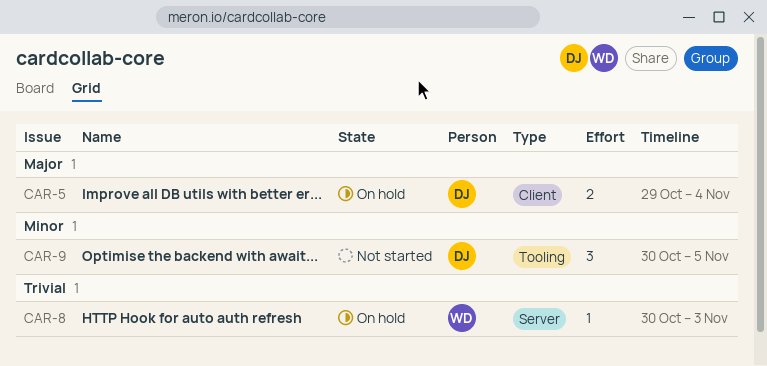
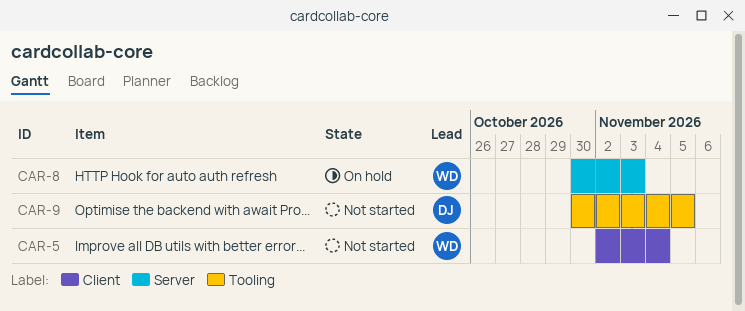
CAR-5, status: On hold -> Not started
CAR-5, owner: DJ -> WD
CAR-5, start: Oct 29 -> Nov 2

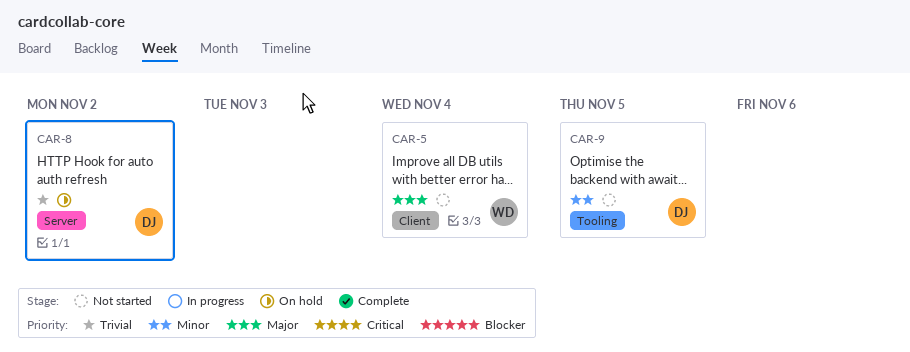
CAR-8, owner: WD -> DJ
CAR-8, due: Nov 3 -> Nov 2

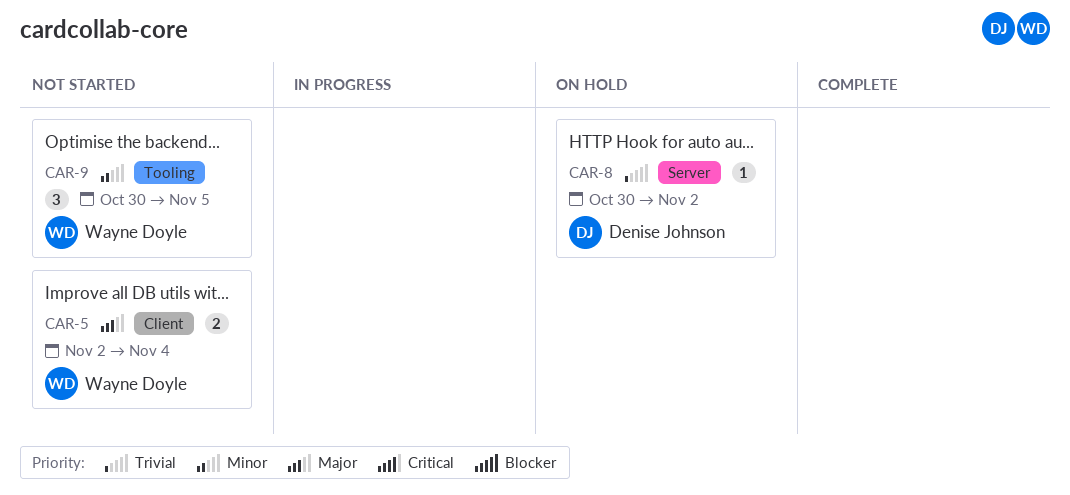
CAR-9, owner: Denise Johnson -> Wayne Doyle

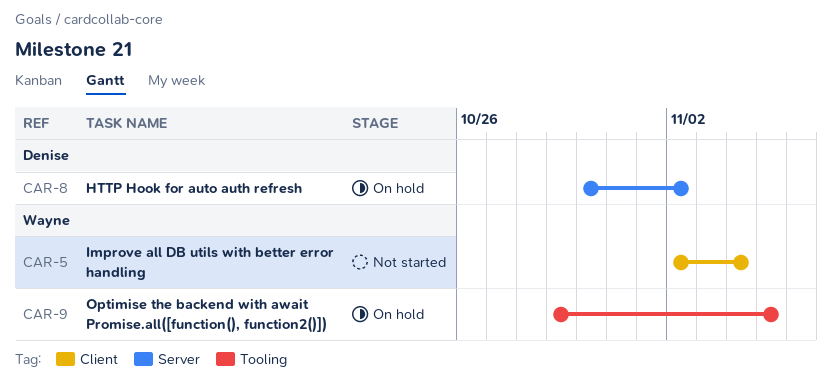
CAR-9, status: Not started -> On hold
CAR-9, start: Oct 30 -> Oct 29

